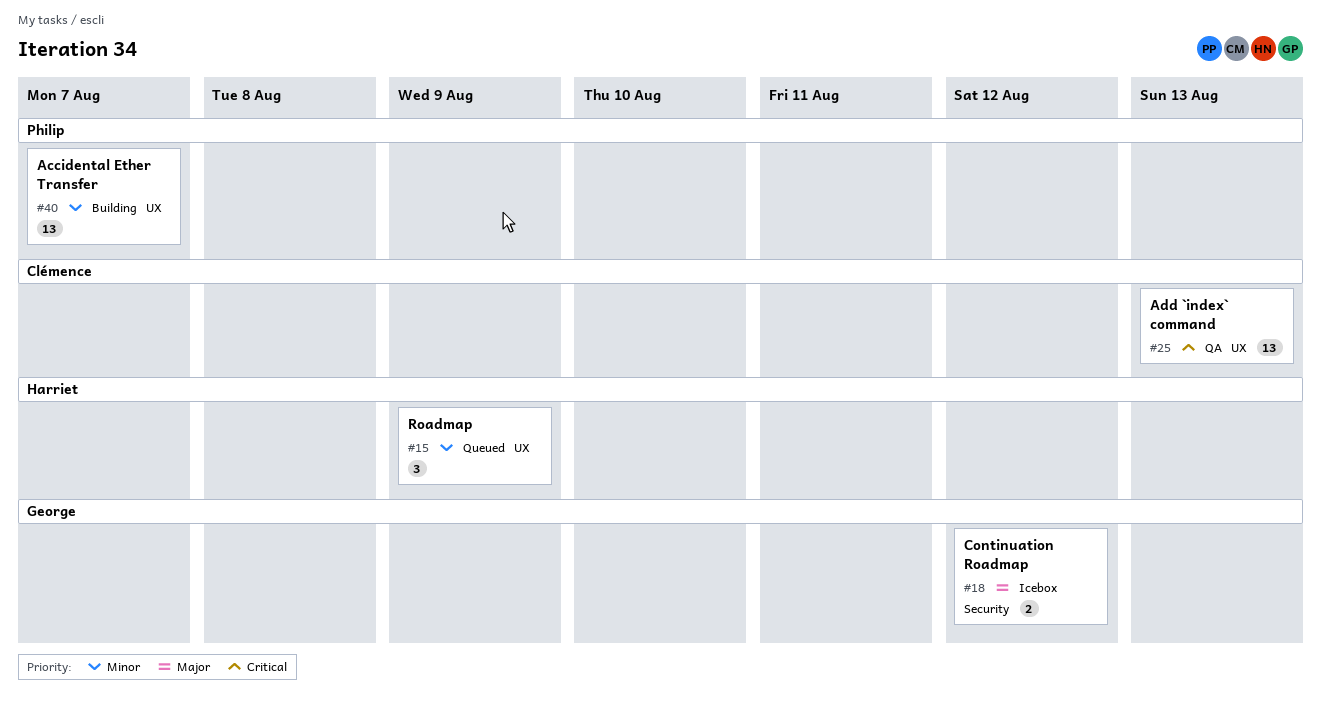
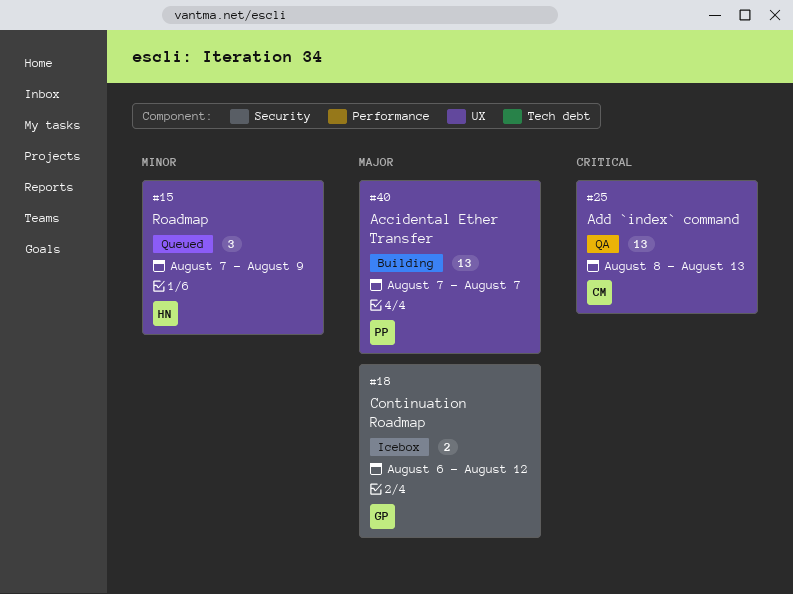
#40, priority: Minor -> Major

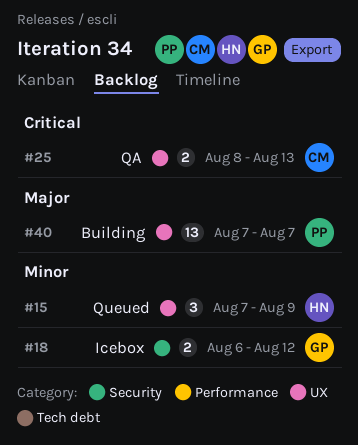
#18, priority: Major -> Minor
#25, estimate: 13 -> 2

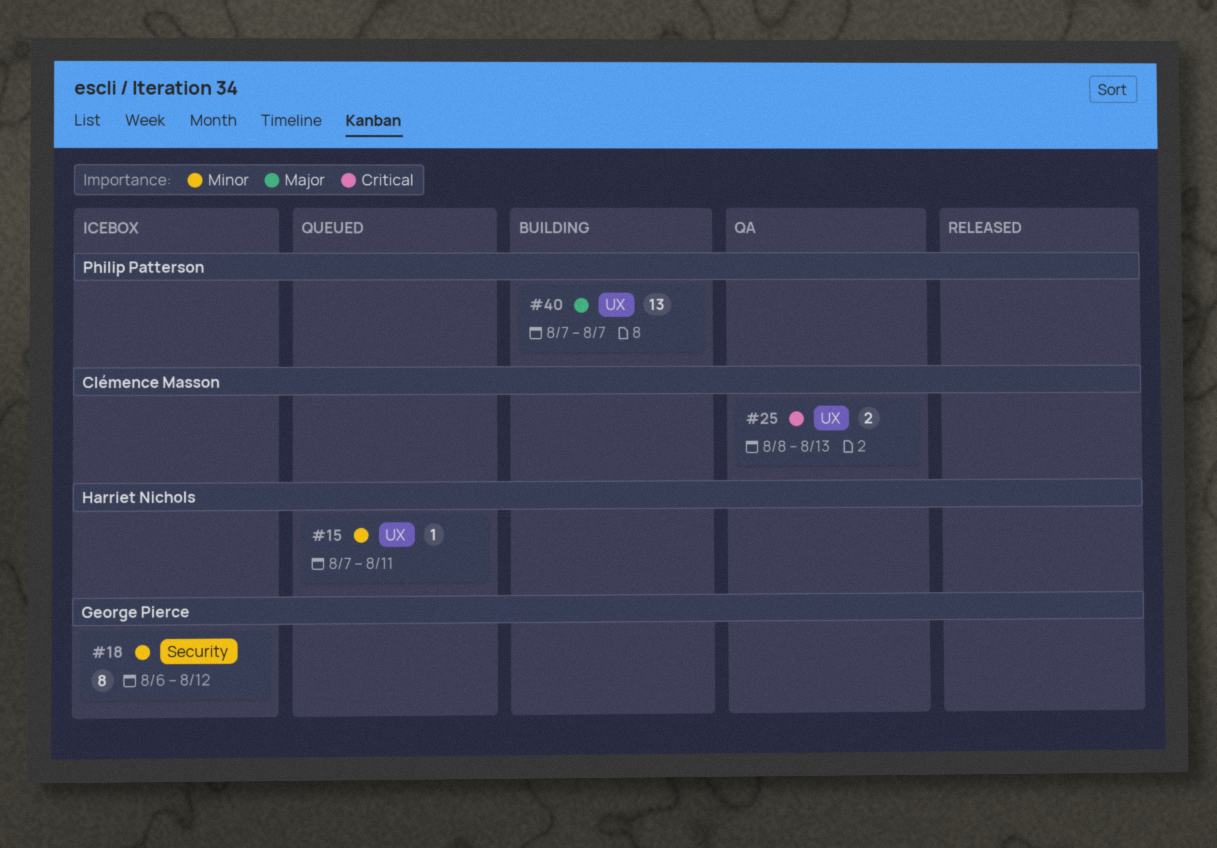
#15, estimate: 3 -> 1
#15, due: Aug 9 -> Aug 11
#18, estimate: 2 -> 8

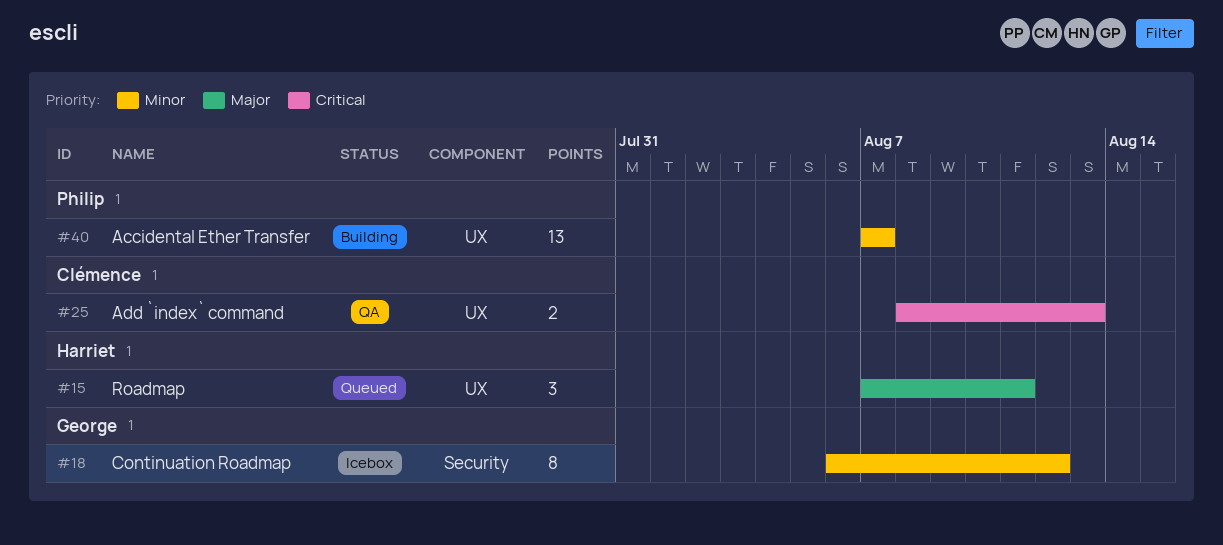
#15, priority: Minor -> Major
#15, estimate: 1 -> 3
#40, priority: Major -> Minor

